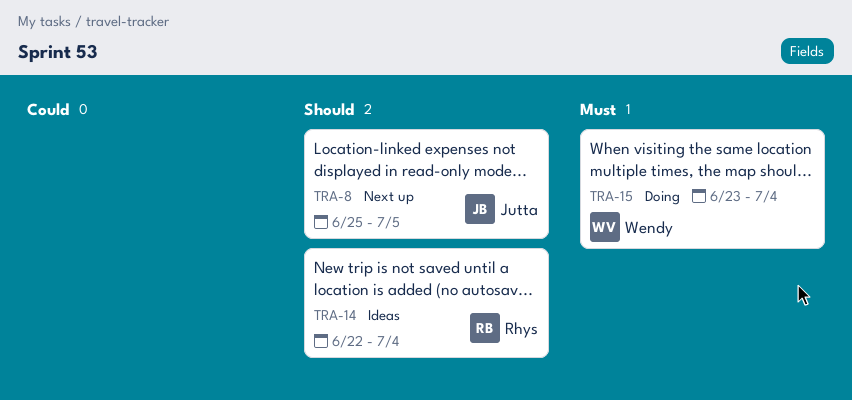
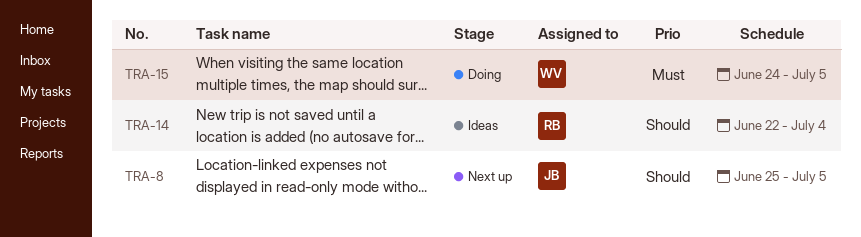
TRA-15, start: Jun 23 -> Jun 24
TRA-15, due: Jul 4 -> Jul 5

